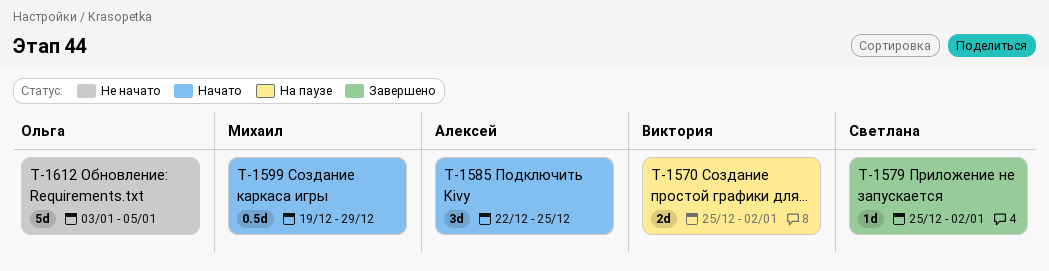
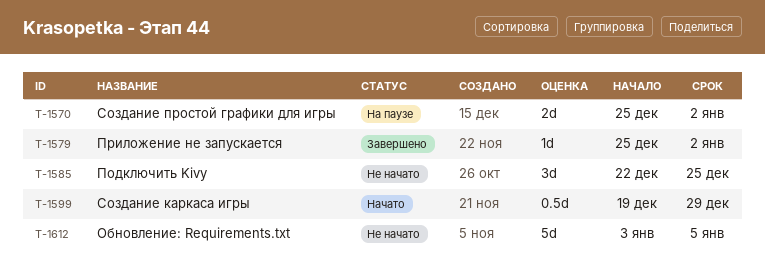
T-1585, status: Начато -> Не начато

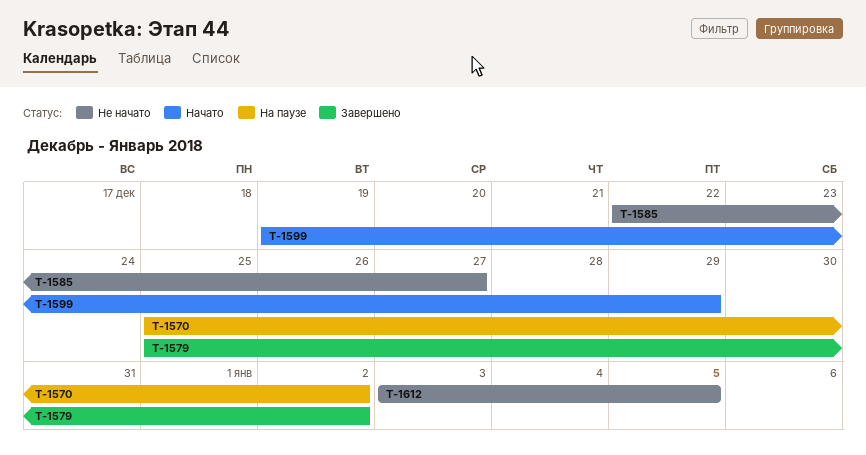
T-1585, due: Dec 25 -> Dec 27

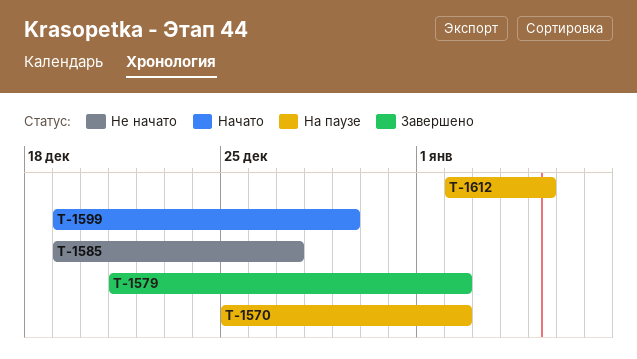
T-1579, start: Dec 25 -> Dec 21
T-1585, start: Dec 22 -> Dec 19
T-1612, status: Не начато -> На паузе
T-1612, start: Jan 3 -> Jan 2

